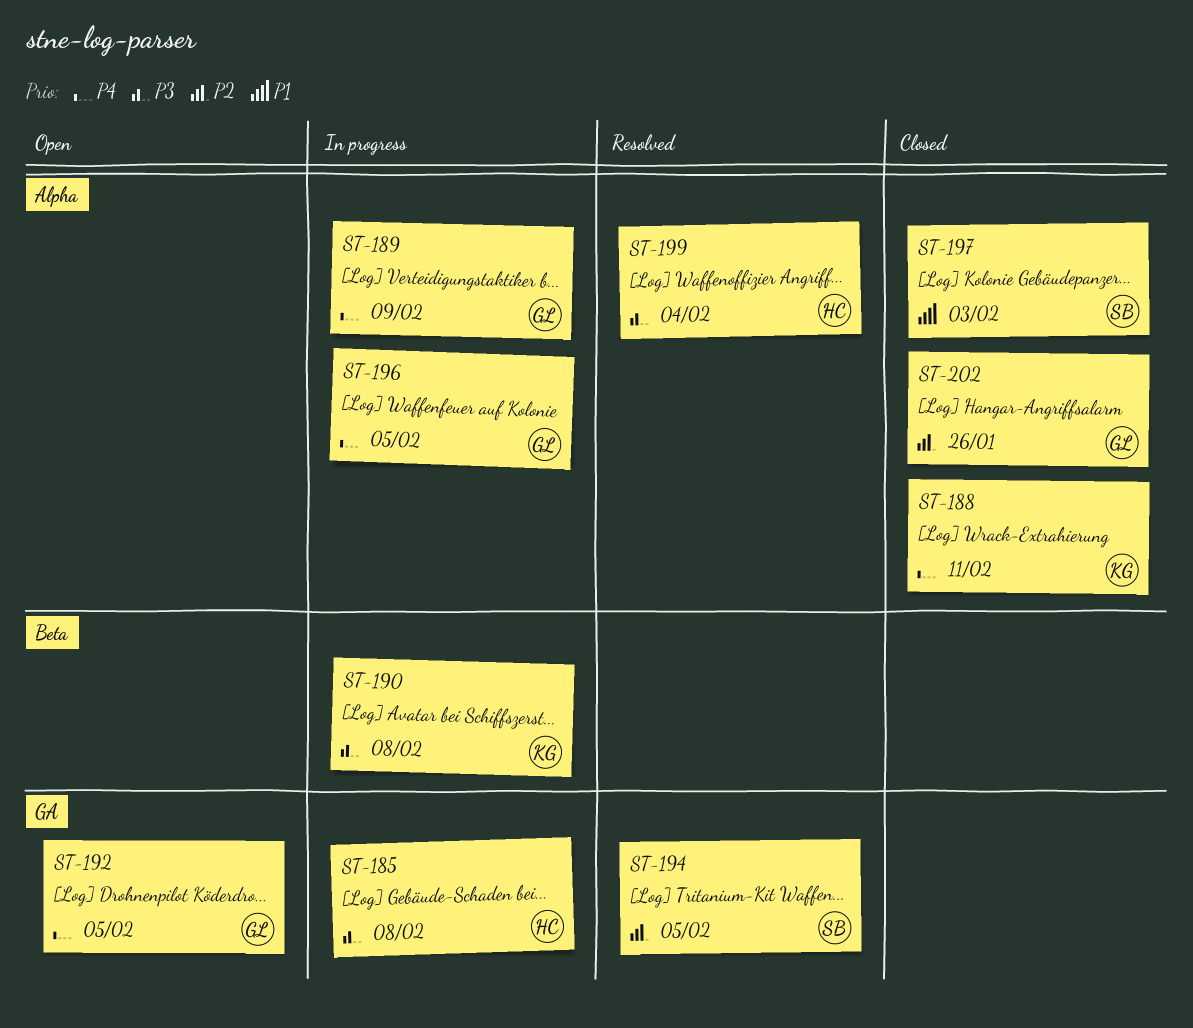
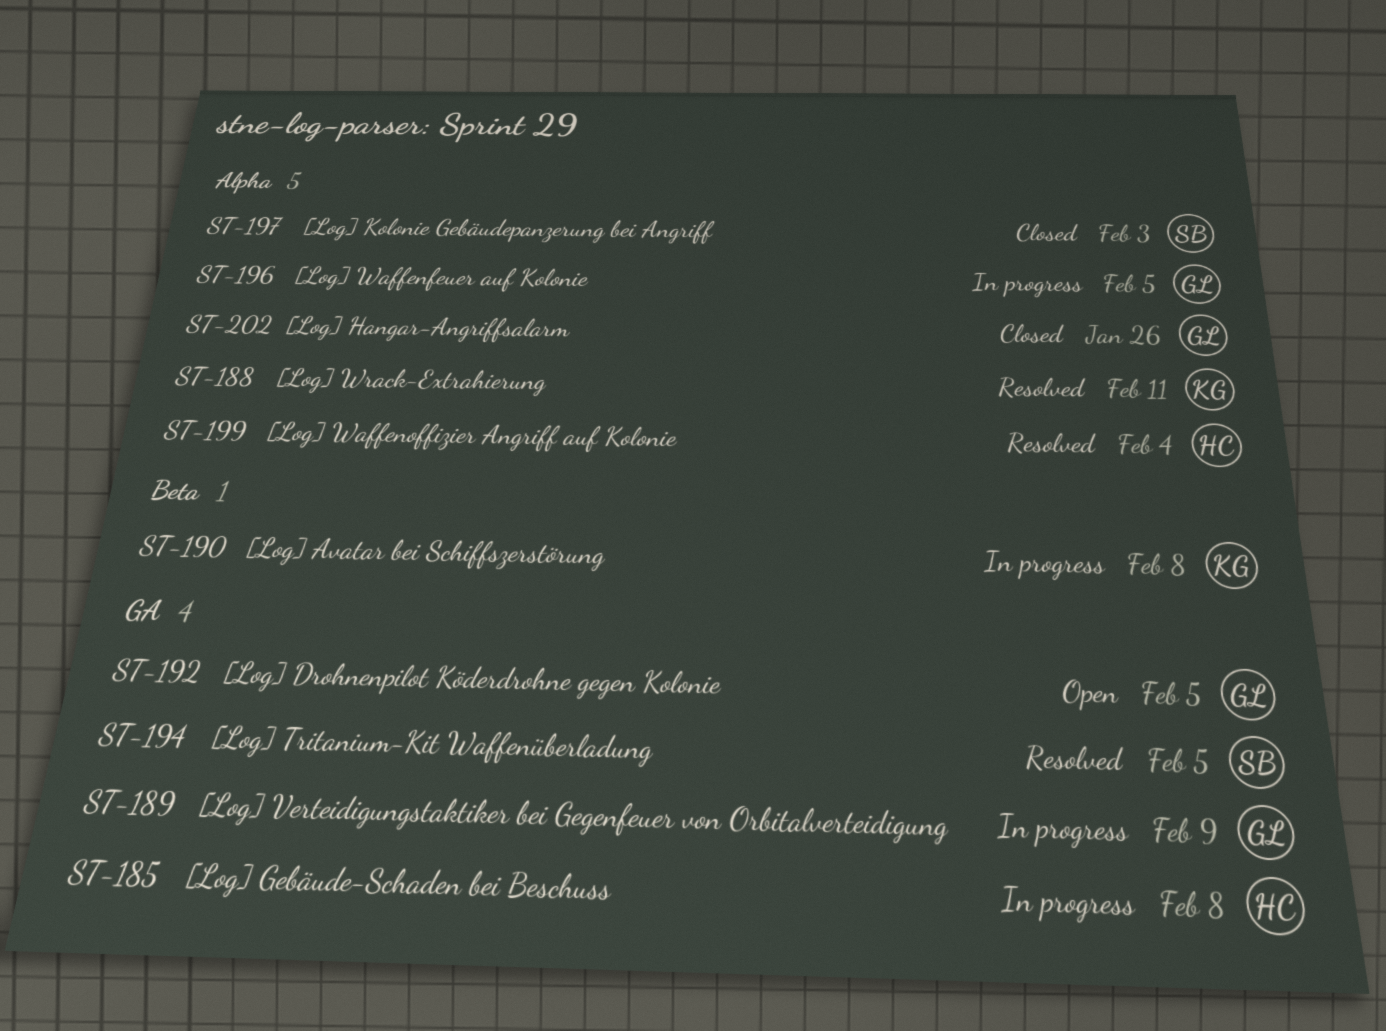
ST-188, status: Closed -> Resolved
ST-189, label: Alpha -> GA

